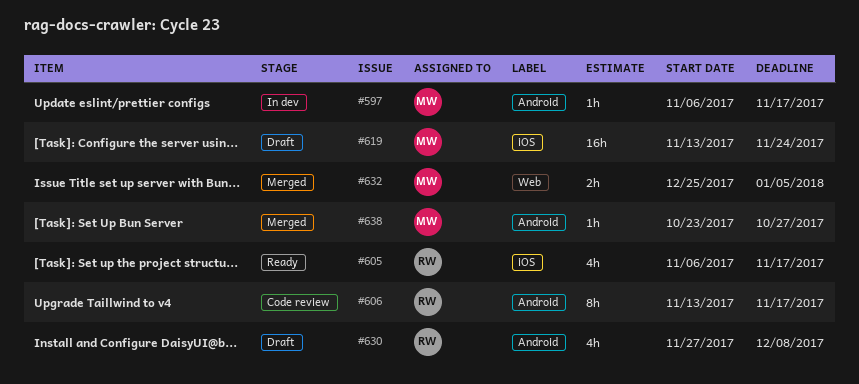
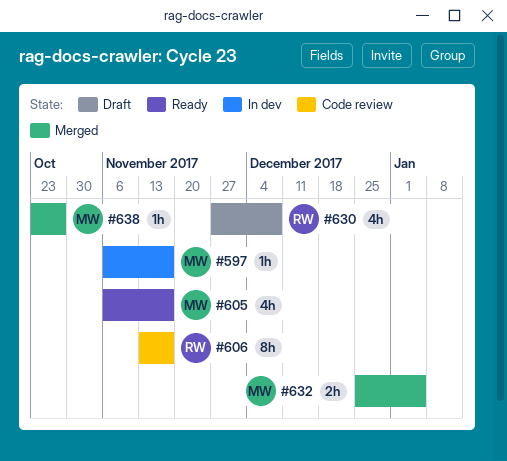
#605, owner: RW -> MW
#619: present -> none

